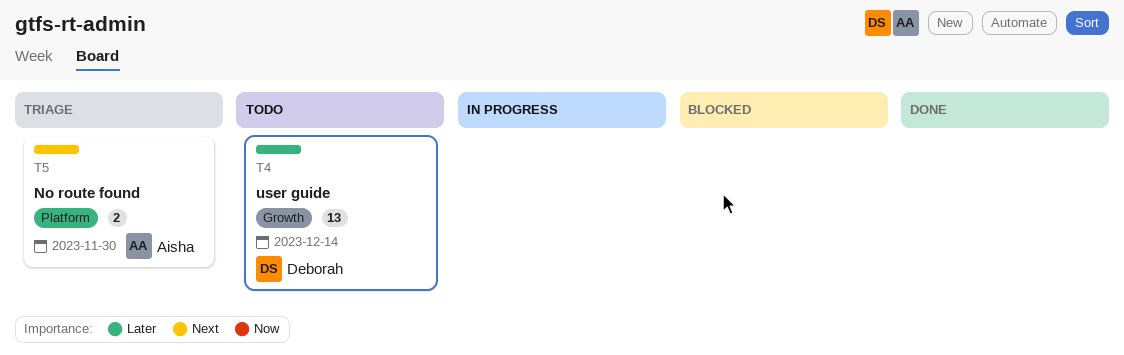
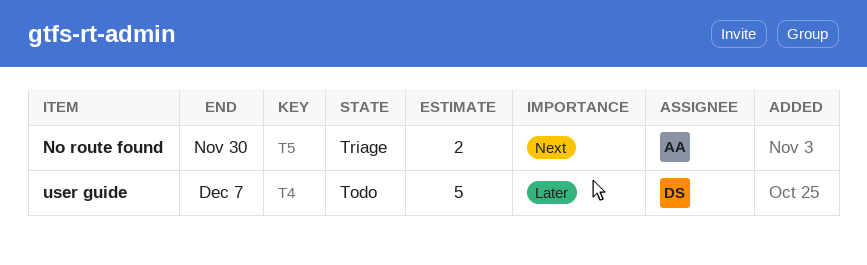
T4, estimate: 13 -> 5
T4, due: Dec 14 -> Dec 7

